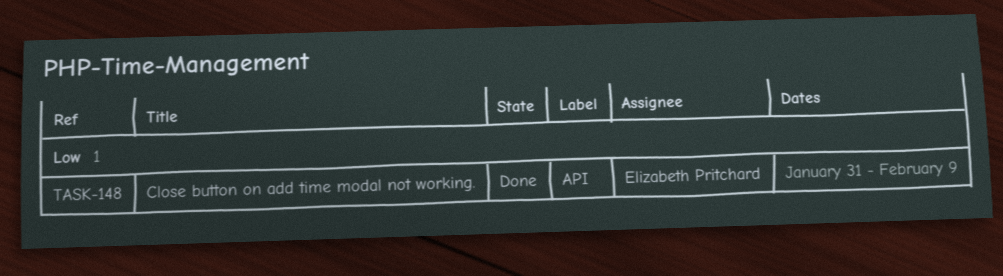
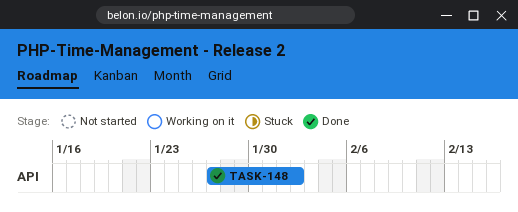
TASK-148, start: Jan 31 -> Jan 27
TASK-148, due: Feb 9 -> Feb 2

